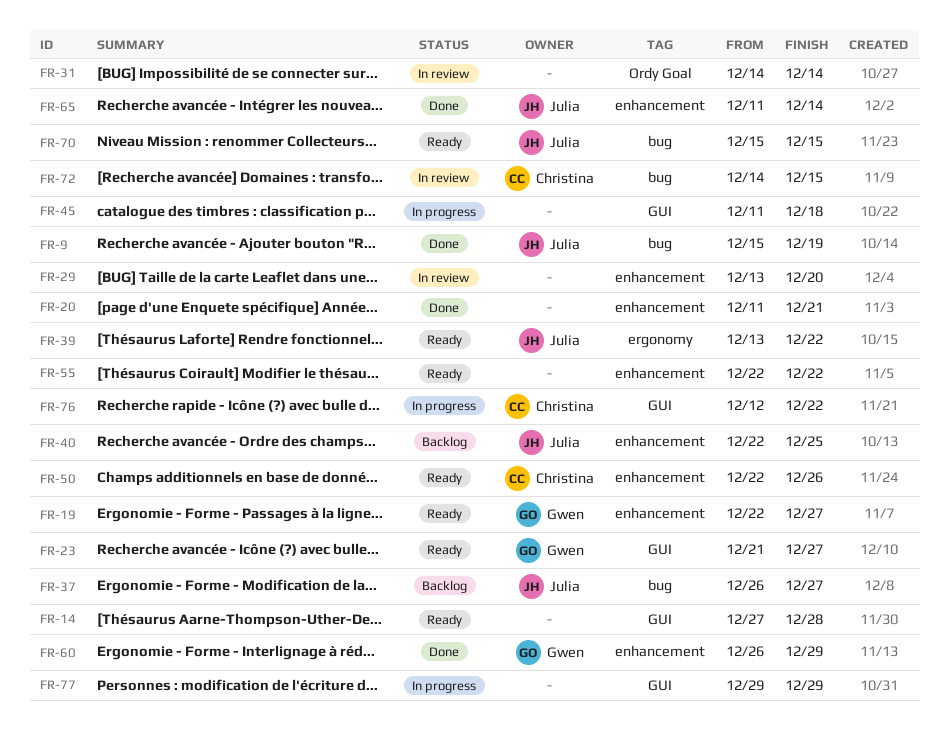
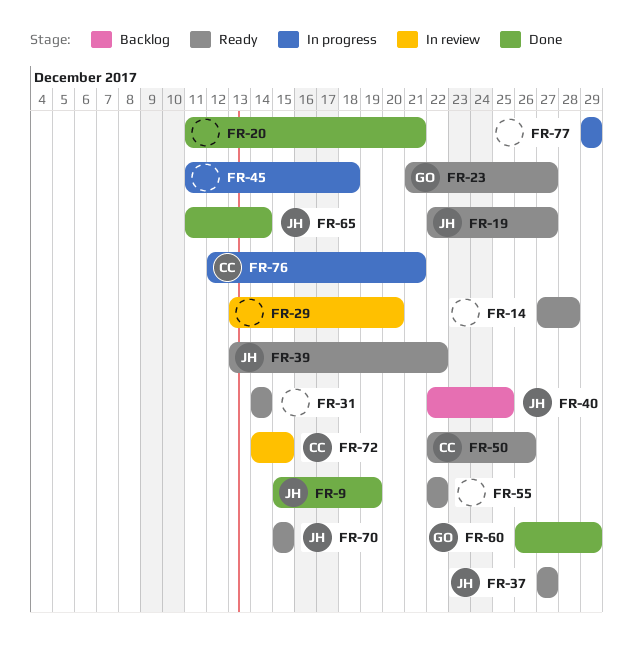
FR-19, owner: Gwen -> Julia
FR-31, status: In review -> Ready
FR-37, status: Backlog -> Ready
FR-37, start: Dec 26 -> Dec 27
FR-76, due: Dec 22 -> Dec 21

